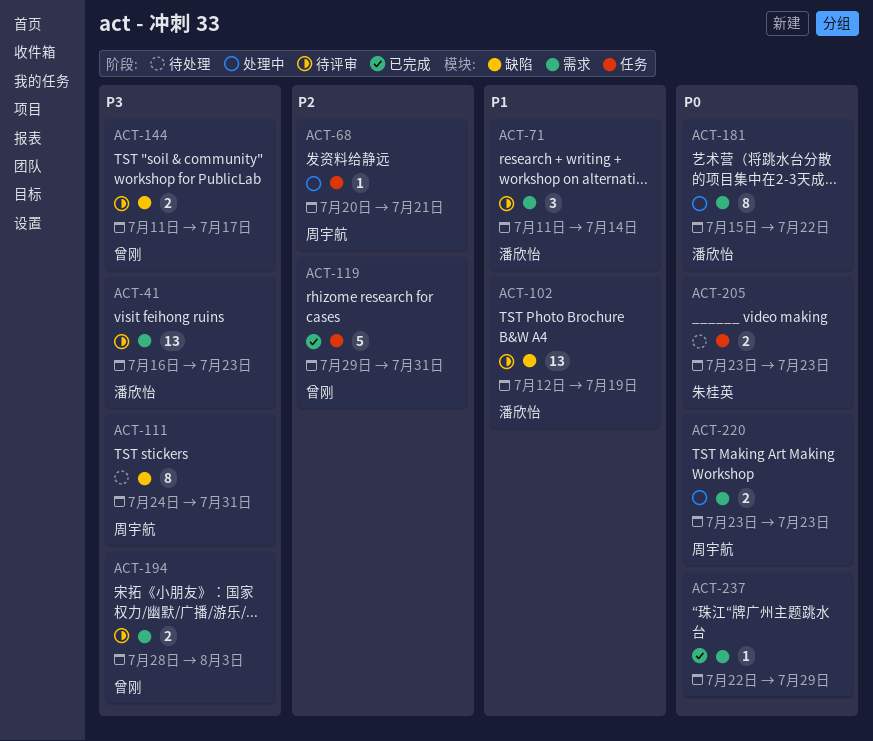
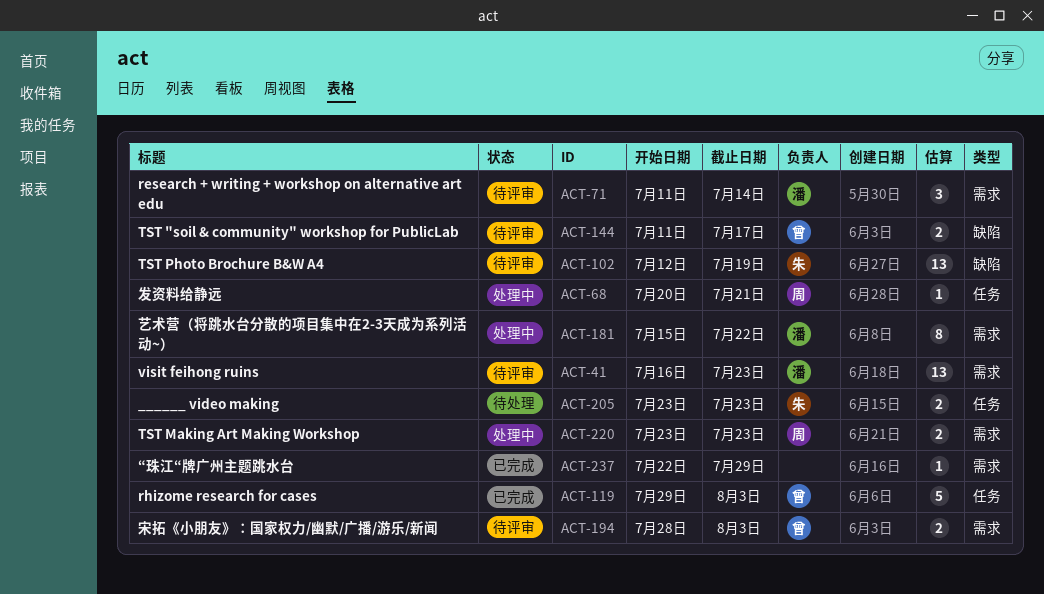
ACT-102, owner: 潘欣怡 -> 朱桂英
ACT-111: present -> none
ACT-119, due: Jul 31 -> Aug 3

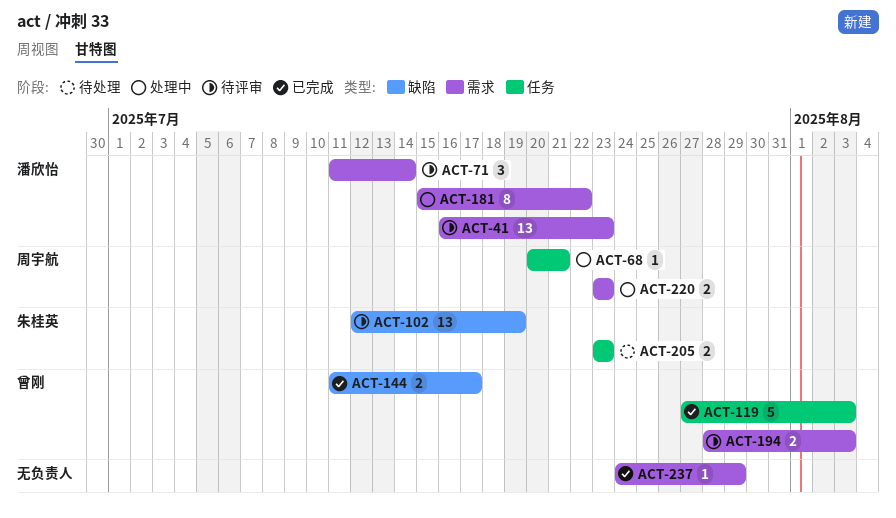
ACT-119, start: Jul 29 -> Jul 27
ACT-144, status: 待评审 -> 已完成
ACT-237, start: Jul 22 -> Jul 24

